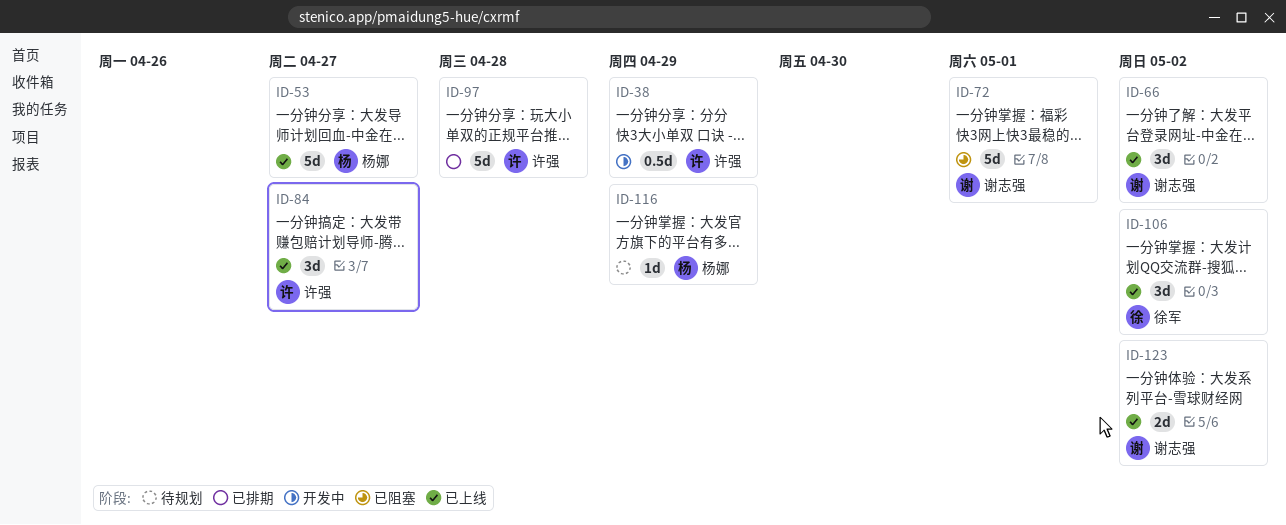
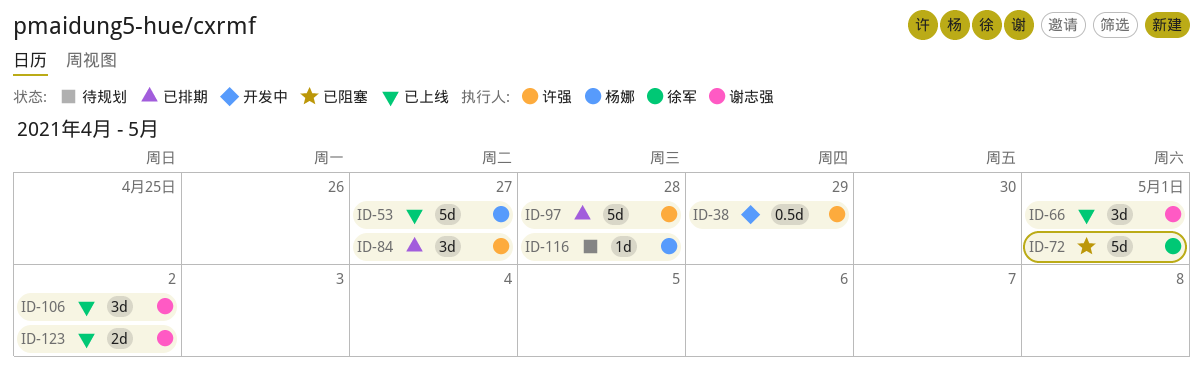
ID-66, due: May 2 -> May 1
ID-72, owner: 谢志强 -> 徐军
ID-84, status: 已上线 -> 已排期
ID-106, owner: 徐军 -> 谢志强
ID-116, due: Apr 29 -> Apr 28

